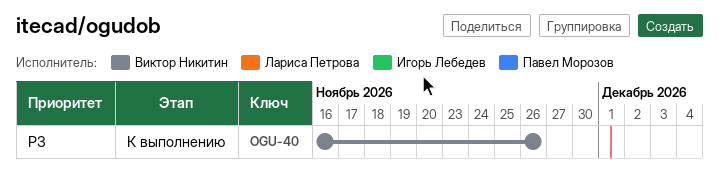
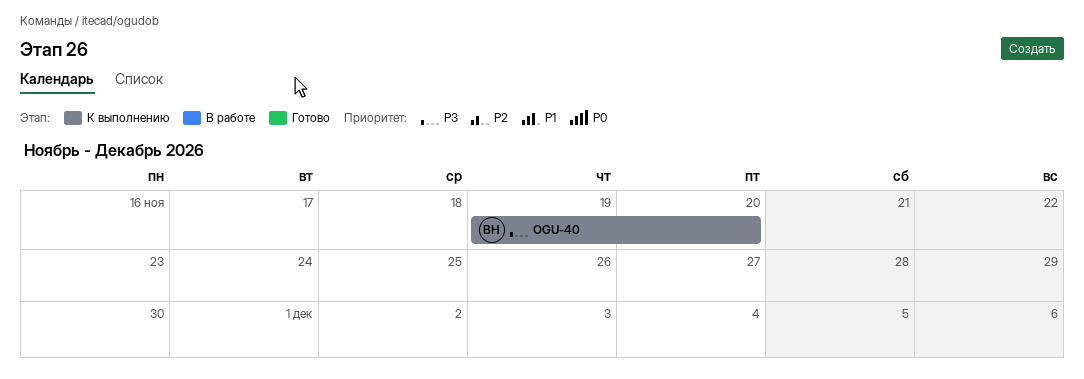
OGU-40, start: Nov 16 -> Nov 19
OGU-40, due: Nov 26 -> Nov 20

